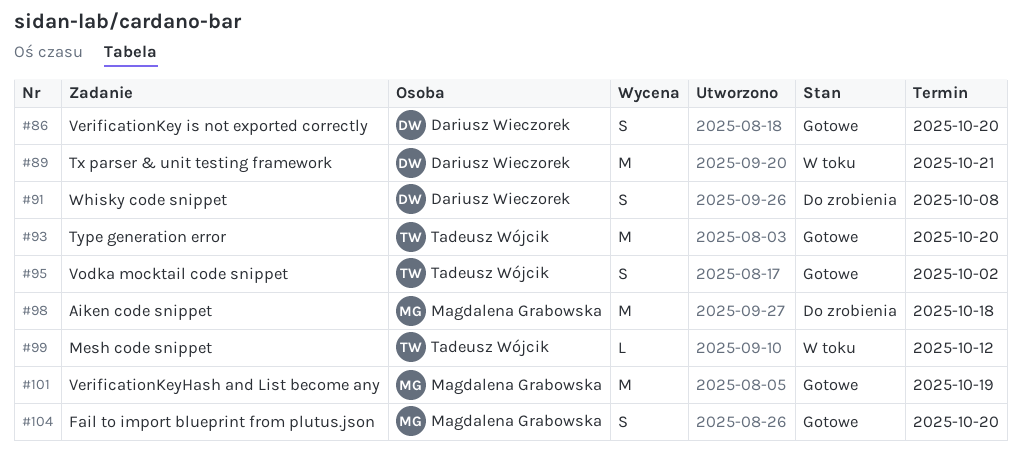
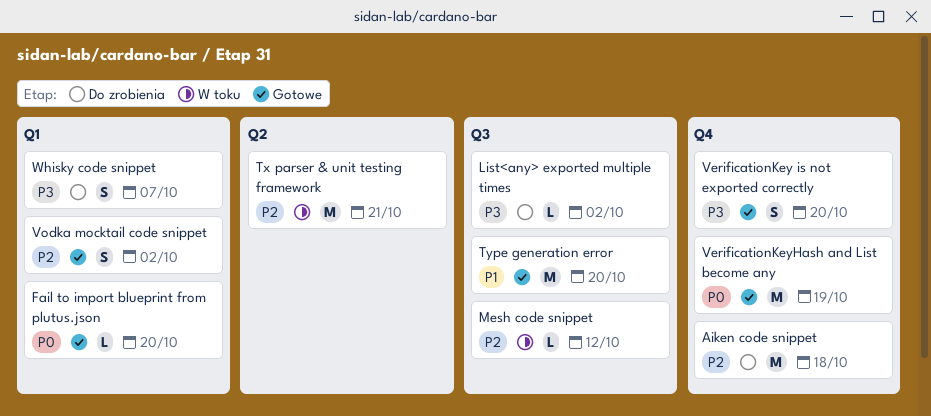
Fail to import blueprint from plutus.json, estimate: S -> L
List<any> exported multiple times: none -> present
Whisky code snippet, due: Oct 8 -> Oct 7

